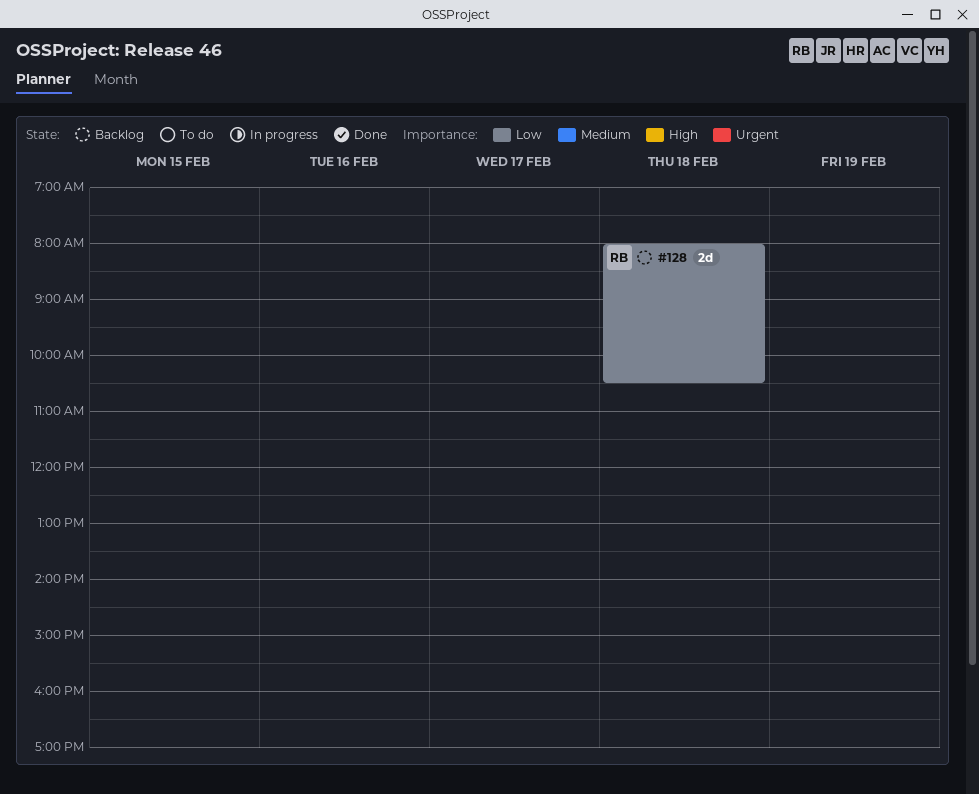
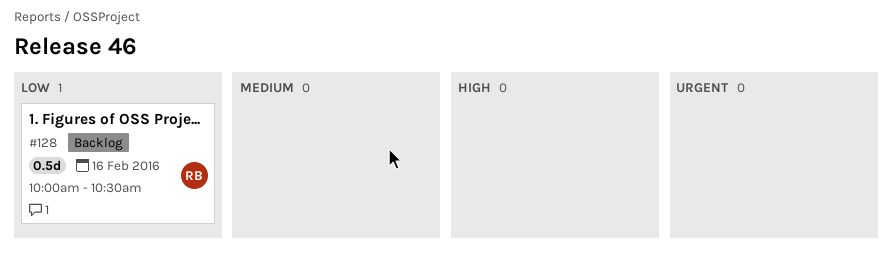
#128, estimate: 2d -> 0.5d
#128, day: Feb 18 -> Feb 16
#128, begins: 08:00 -> 10:00

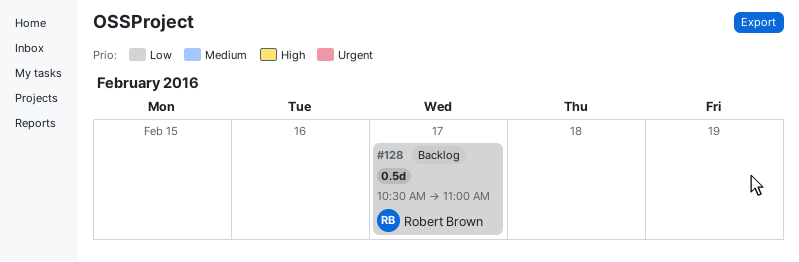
#128, day: Feb 16 -> Feb 17
#128, begins: 10:00 -> 10:30
#128, ends: 10:30 -> 11:00

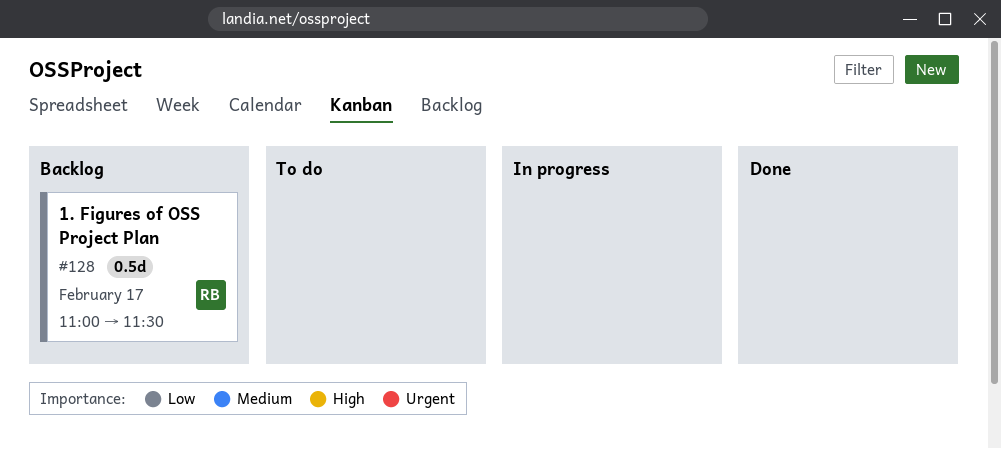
#128, begins: 10:30 -> 11:00
#128, ends: 11:00 -> 11:30

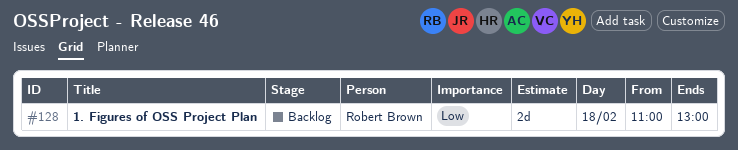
#128, estimate: 0.5d -> 2d
#128, day: Feb 17 -> Feb 18
#128, ends: 11:30 -> 13:00

